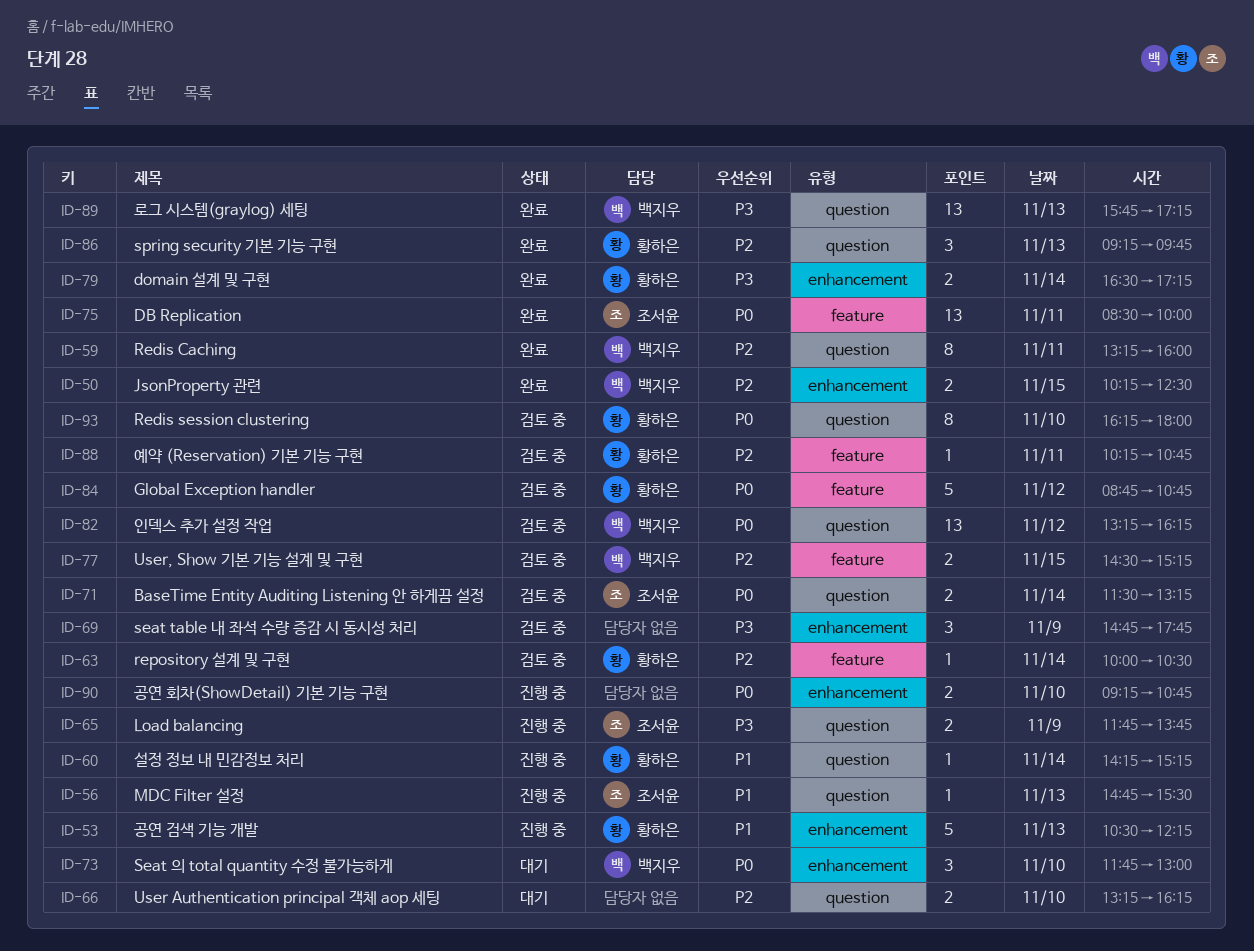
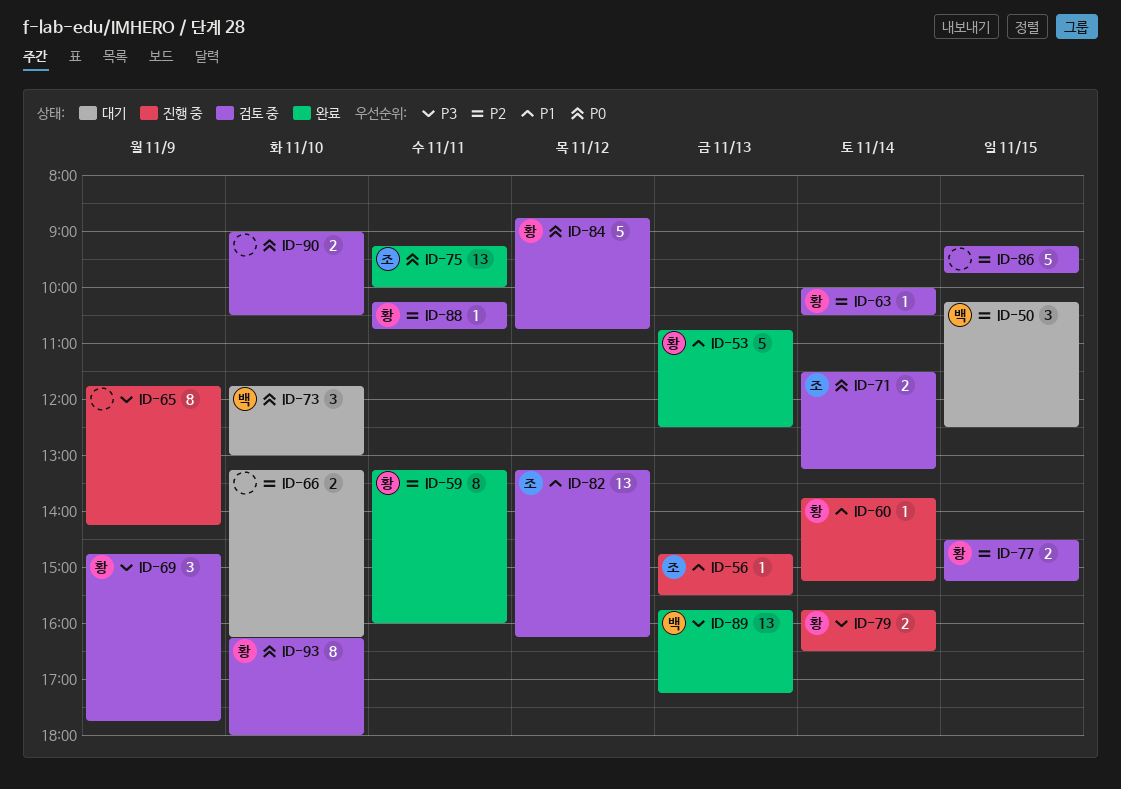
ID-50, status: 완료 -> 대기
ID-50, estimate: 2 -> 3
ID-53, status: 진행 중 -> 완료
ID-53, begins: 10:30 -> 10:45
ID-53, ends: 12:15 -> 12:30
ID-59, owner: 백지우 -> 황하은
ID-60, begins: 14:15 -> 13:45
ID-65, owner: 조서윤 -> none
ID-65, estimate: 2 -> 8
ID-65, ends: 13:45 -> 14:15
ID-69, owner: none -> 황하은
ID-75, begins: 08:30 -> 09:15
ID-77, owner: 백지우 -> 황하은
ID-79, status: 완료 -> 진행 중
ID-79, begins: 16:30 -> 15:45
ID-79, ends: 17:15 -> 16:30
ID-82, owner: 백지우 -> 조서윤
ID-82, priority: P0 -> P1
ID-86, status: 완료 -> 검토 중
ID-86, owner: 황하은 -> none
ID-86, estimate: 3 -> 5
ID-86, day: Nov 13 -> Nov 15
ID-90, status: 진행 중 -> 검토 중
ID-90, begins: 09:15 -> 09:00
ID-90, ends: 10:45 -> 10:30

